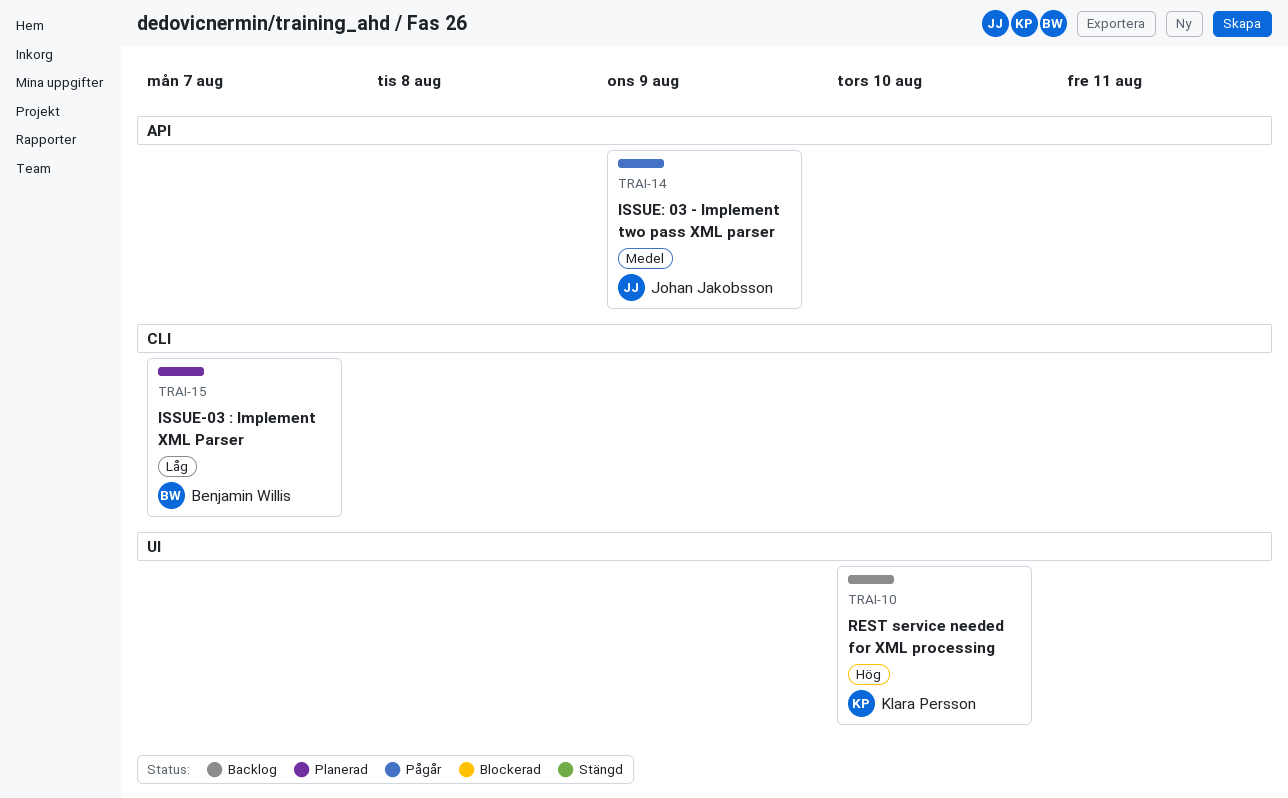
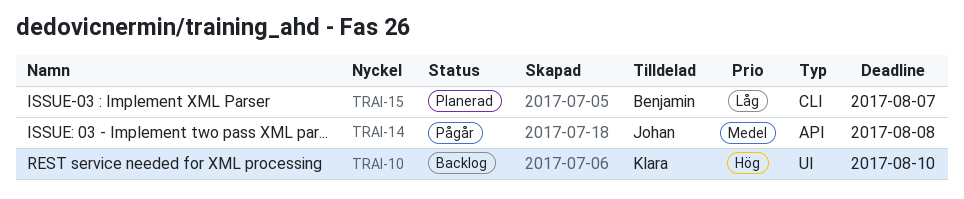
TRAI-14, due: Aug 9 -> Aug 8

